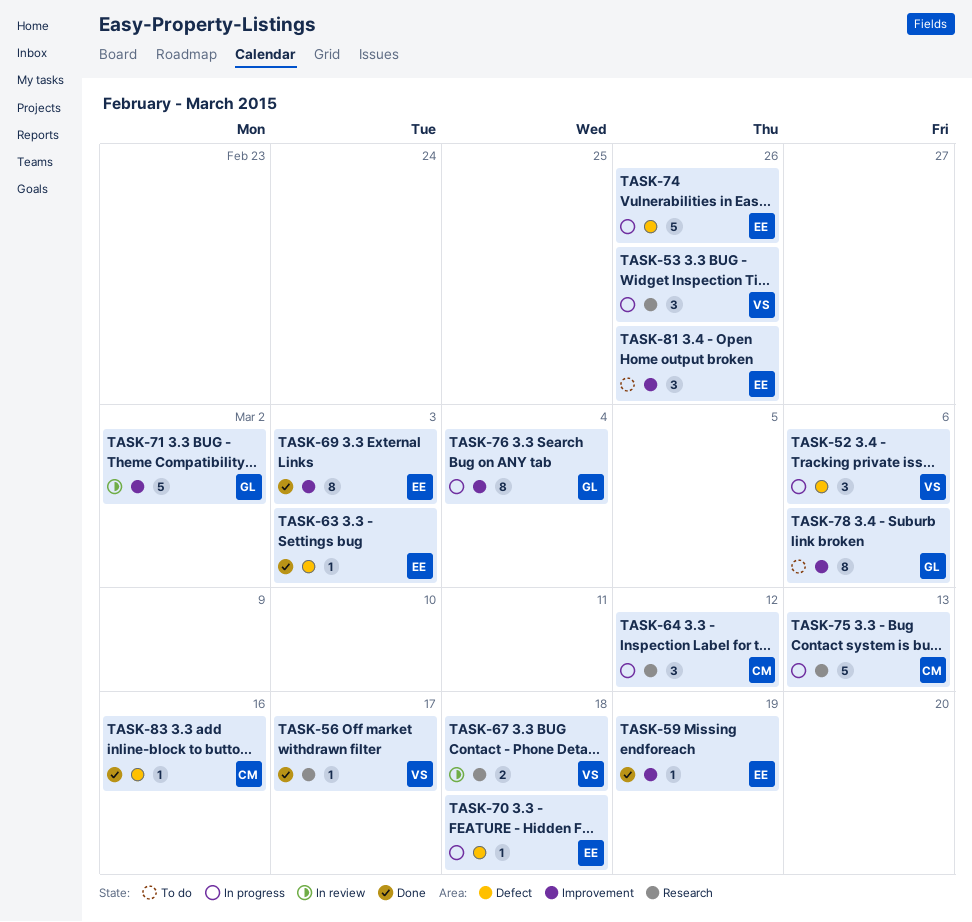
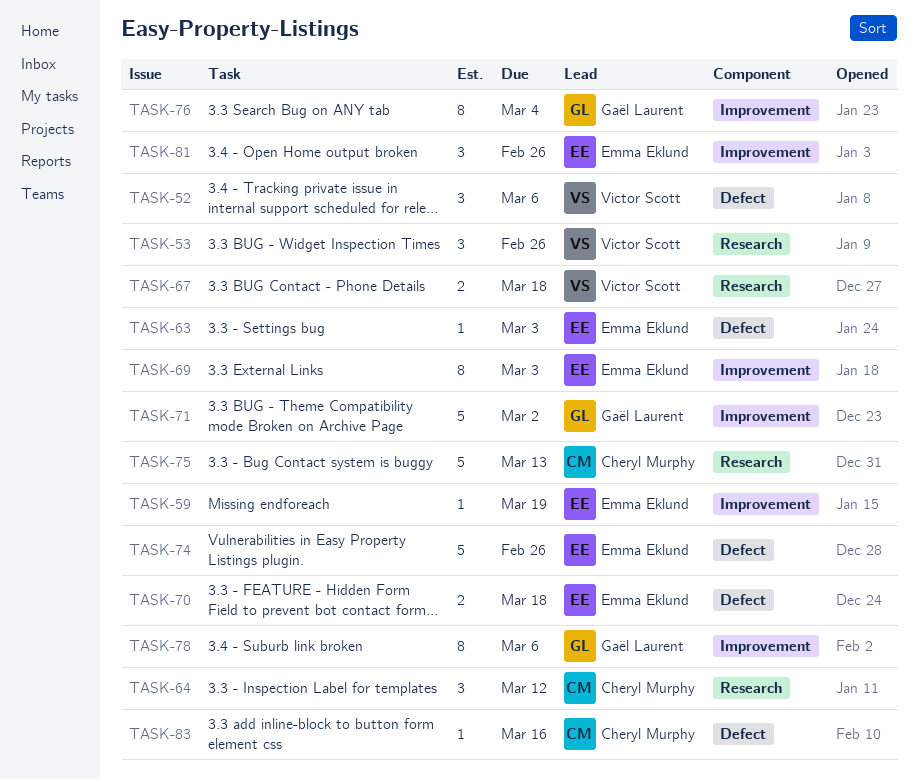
TASK-56: present -> none
TASK-70, estimate: 1 -> 2

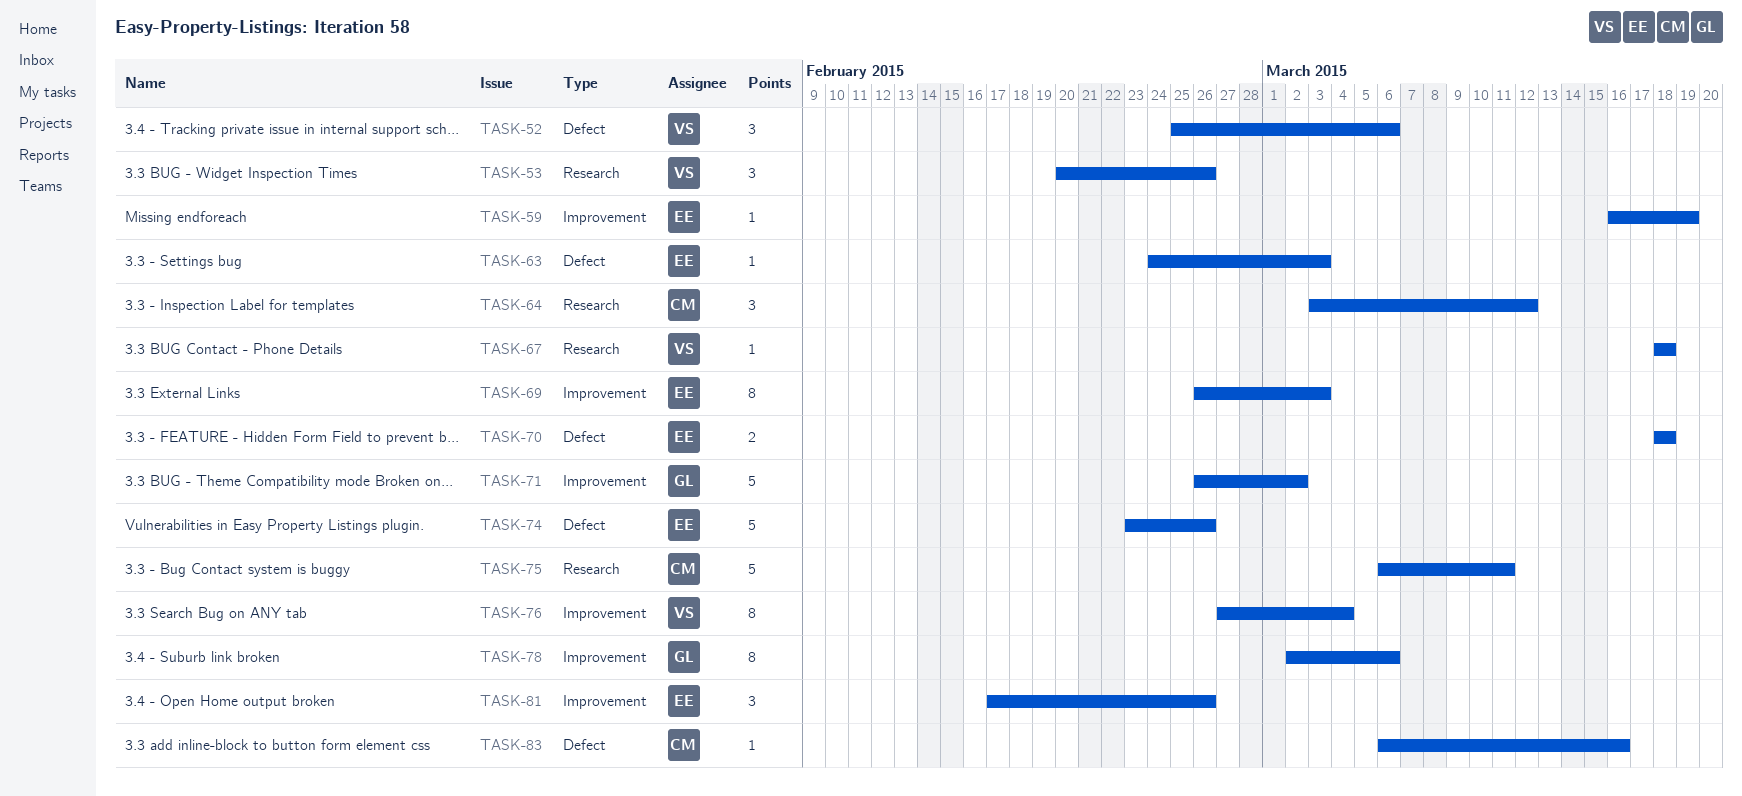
TASK-67, estimate: 2 -> 1
TASK-75, due: Mar 13 -> Mar 11
TASK-76, owner: Gaël Laurent -> Victor Scott

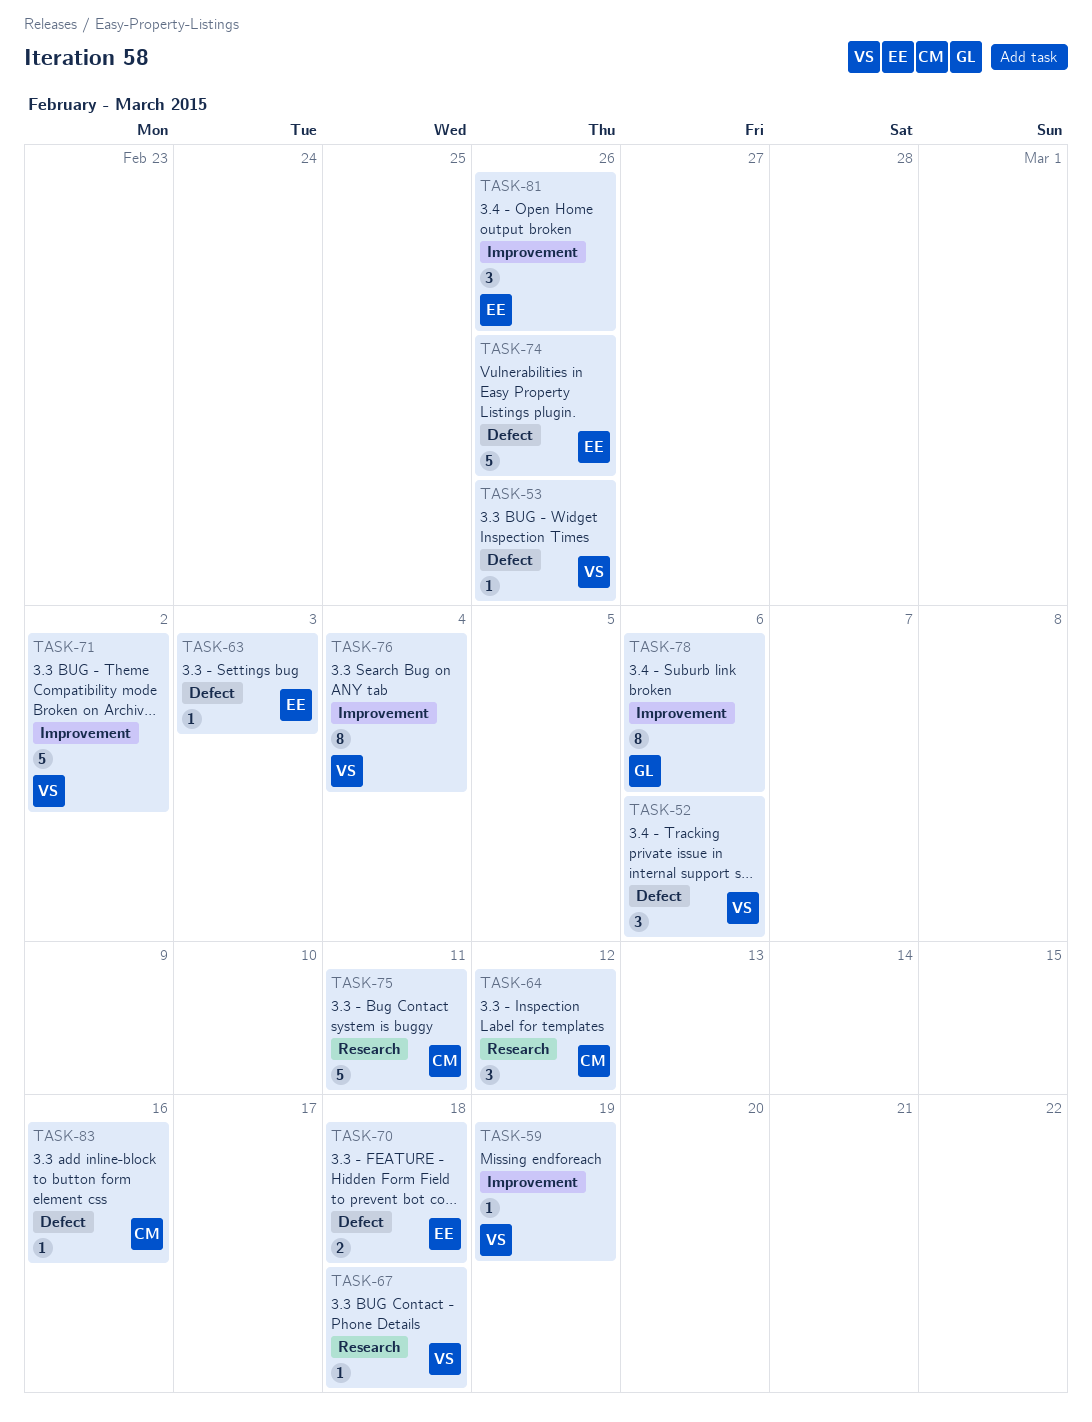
TASK-53, label: Research -> Defect
TASK-53, estimate: 3 -> 1
TASK-59, owner: EE -> VS
TASK-69: present -> none
TASK-71, owner: GL -> VS

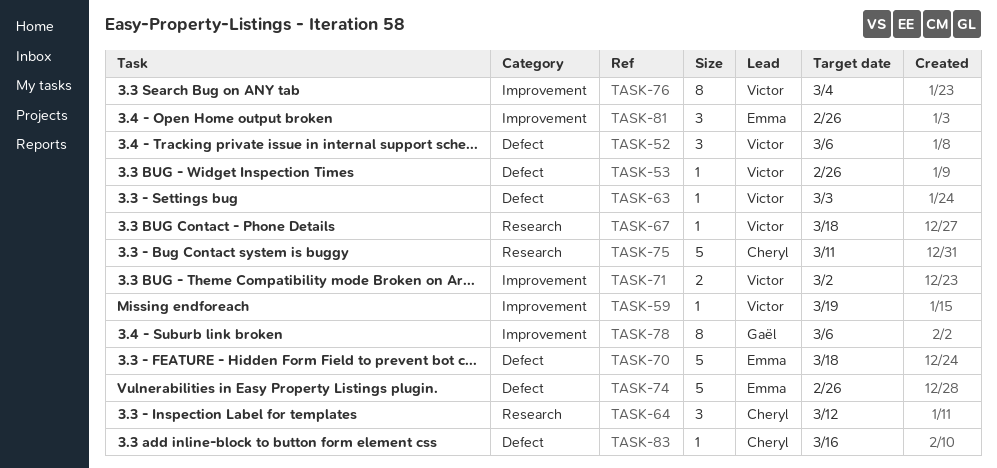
TASK-63, owner: Emma -> Victor
TASK-70, estimate: 2 -> 5
TASK-71, estimate: 5 -> 2

